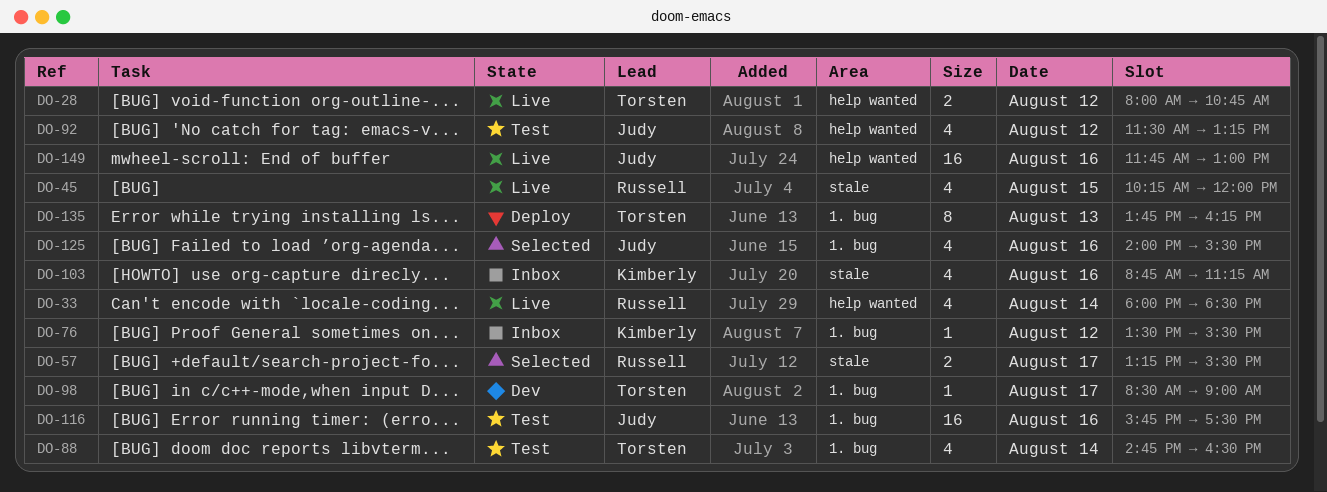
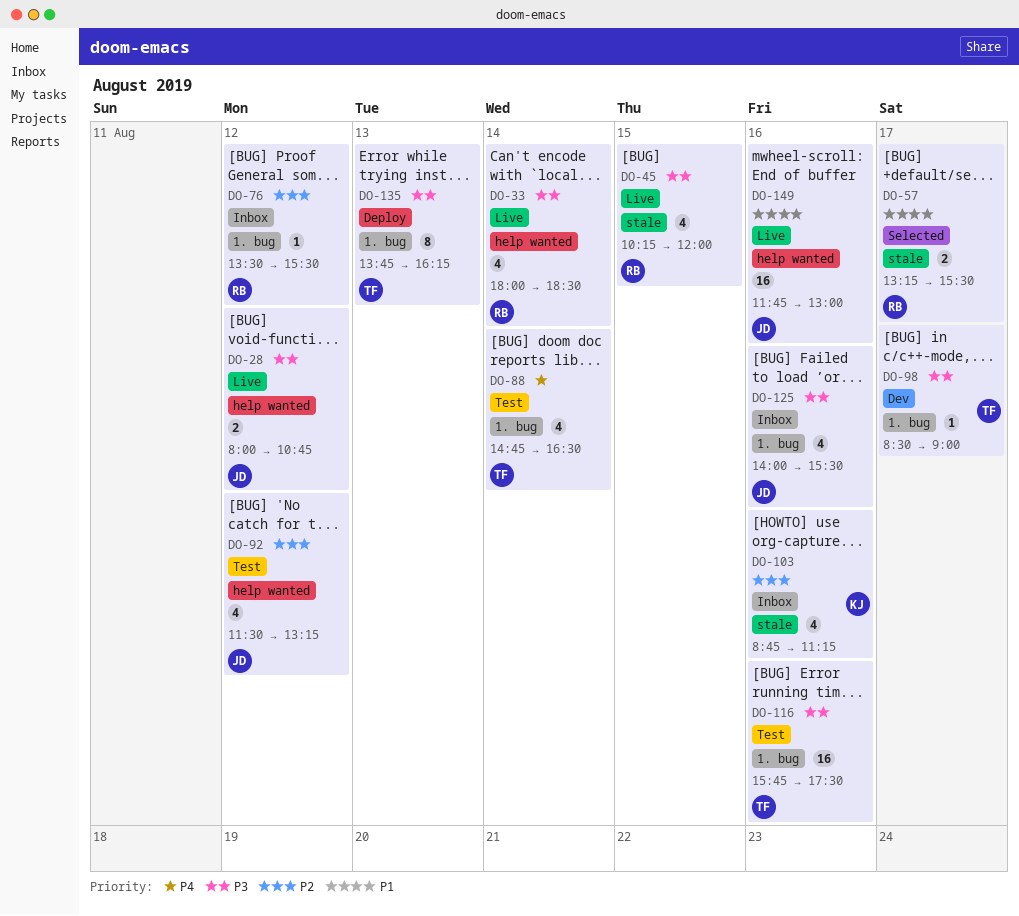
DO-28, owner: Torsten -> Judy
DO-76, owner: Kimberly -> Russell
DO-116, owner: Judy -> Torsten
DO-125, status: Selected -> Inbox

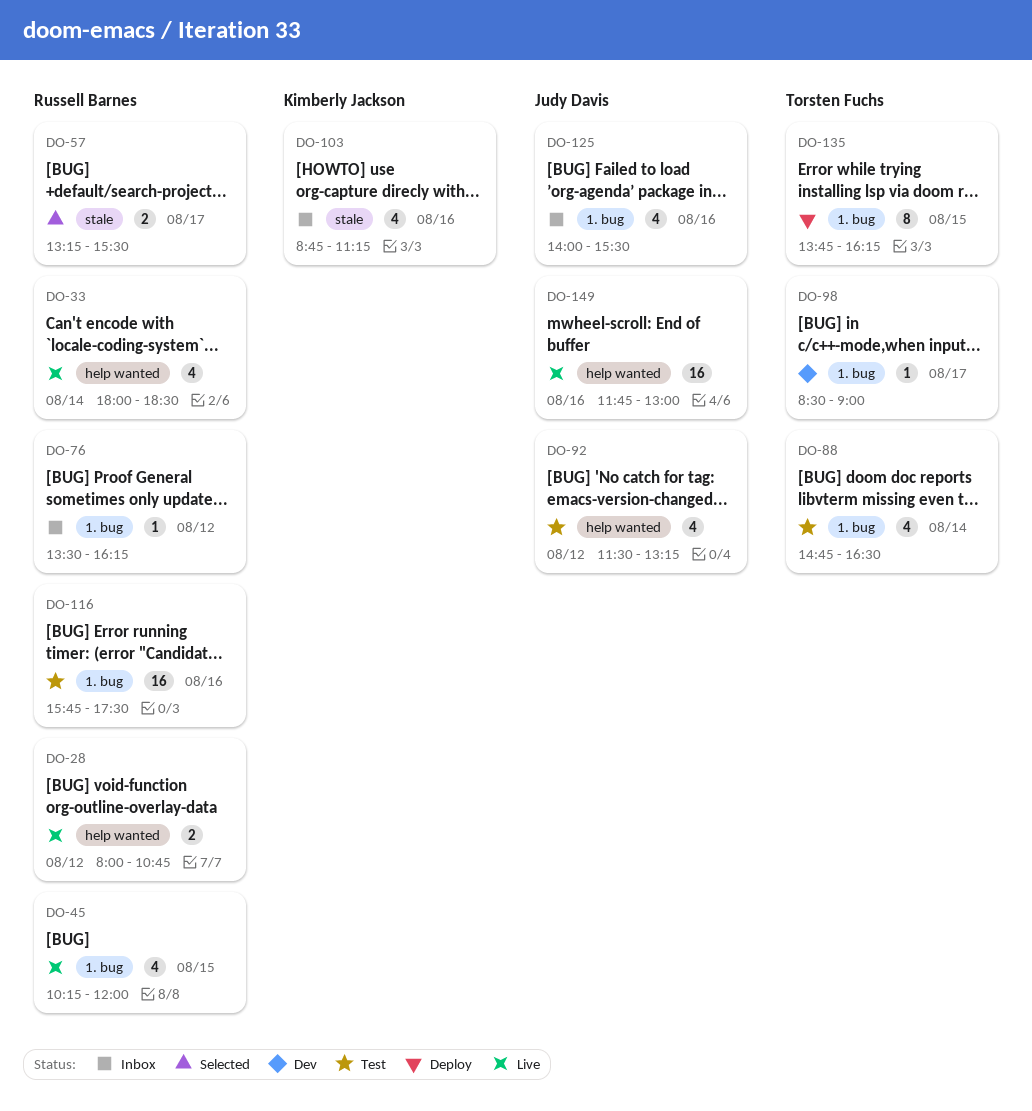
DO-28, owner: Judy Davis -> Russell Barnes
DO-45, label: stale -> 1. bug
DO-76, ends: 15:30 -> 16:15
DO-116, owner: Torsten Fuchs -> Russell Barnes
DO-135, day: Aug 13 -> Aug 15

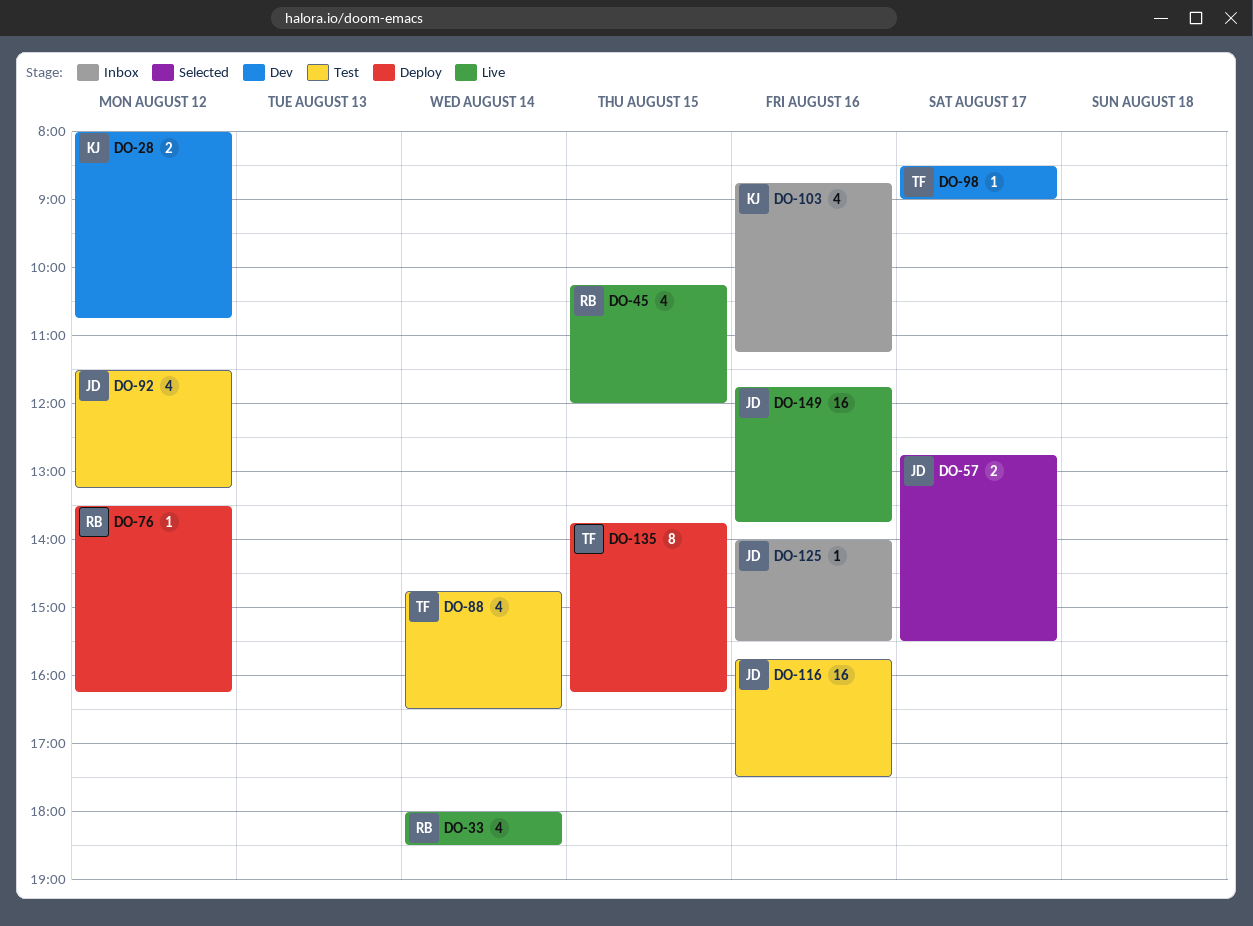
DO-28, status: Live -> Dev
DO-28, owner: Russell Barnes -> Kimberly Jackson
DO-57, owner: Russell Barnes -> Judy Davis
DO-57, begins: 13:15 -> 12:45
DO-76, status: Inbox -> Deploy
DO-116, owner: Russell Barnes -> Judy Davis
DO-125, estimate: 4 -> 1
DO-149, ends: 13:00 -> 13:45

